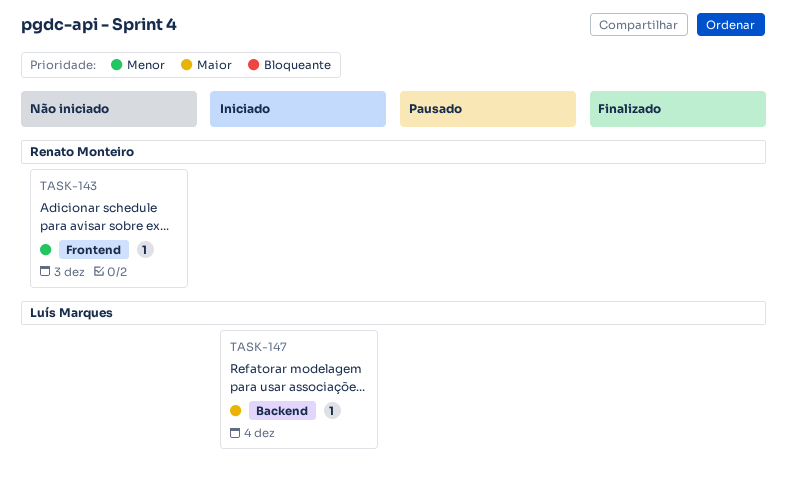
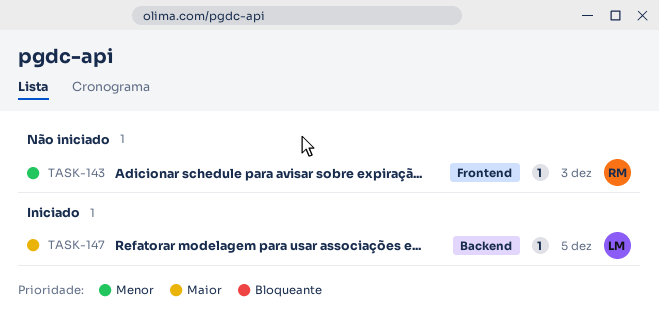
TASK-147, due: Dec 4 -> Dec 5

